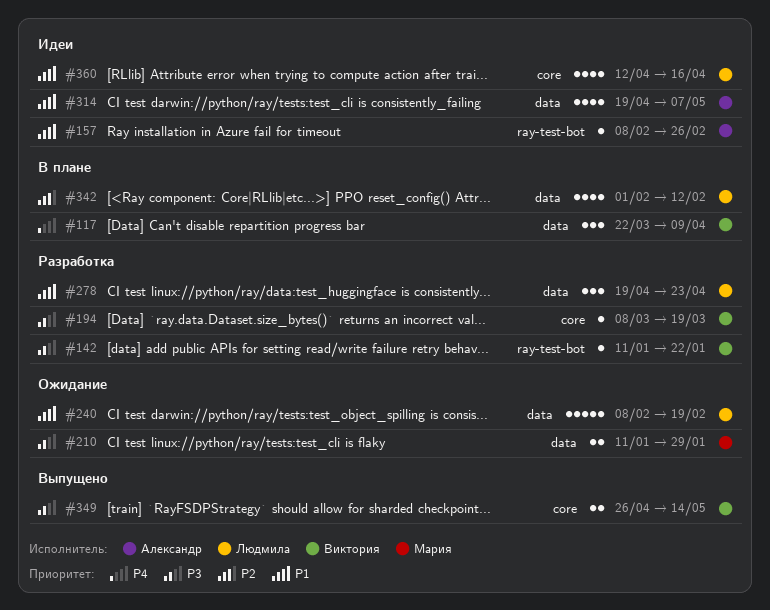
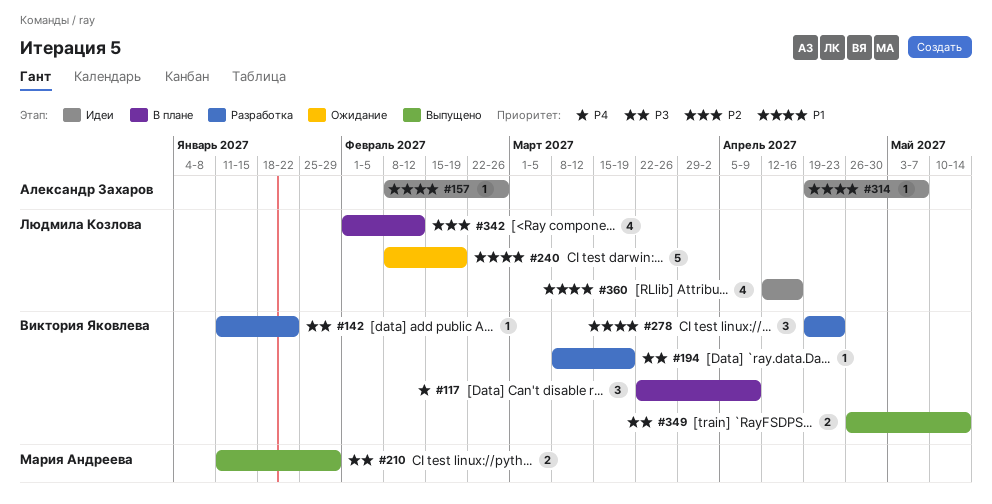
#210, status: Ожидание -> Выпущено
#278, owner: Людмила Козлова -> Виктория Яковлева
#314, estimate: 4 -> 1

